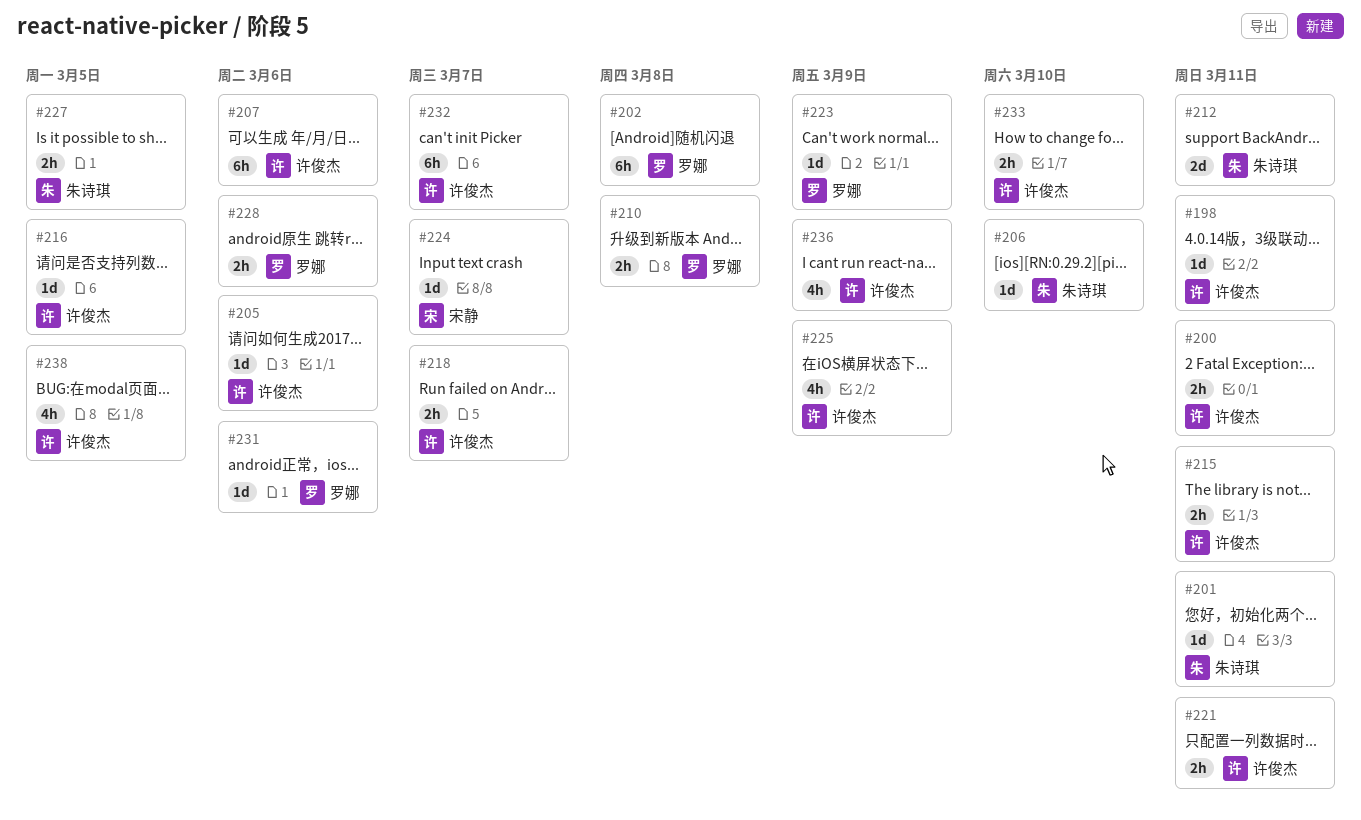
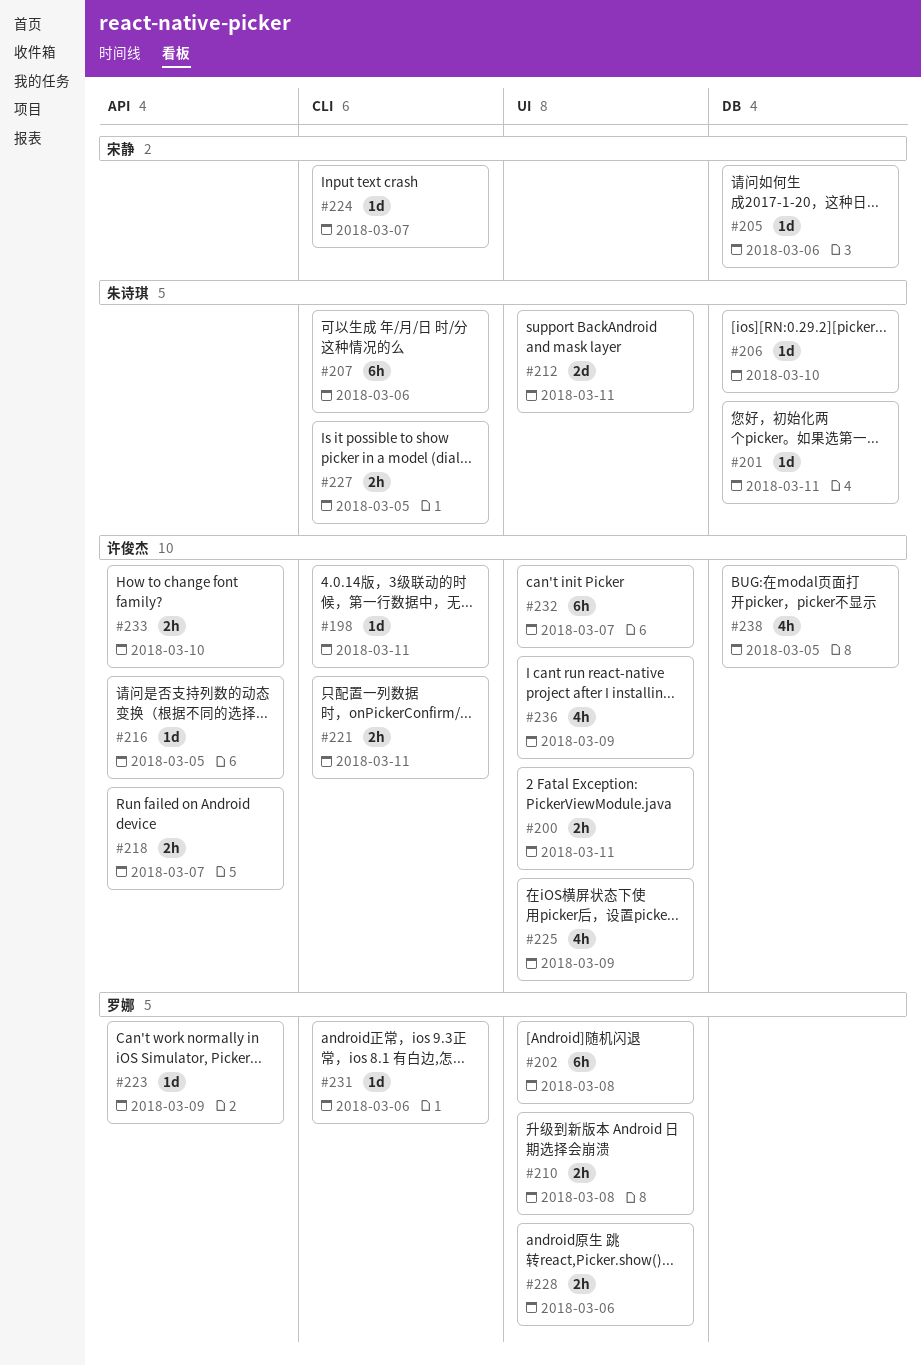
#205, owner: 许俊杰 -> 宋静
#207, owner: 许俊杰 -> 朱诗琪
#215: present -> none

